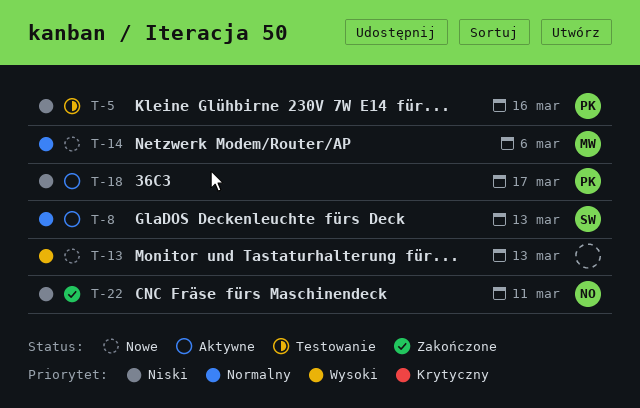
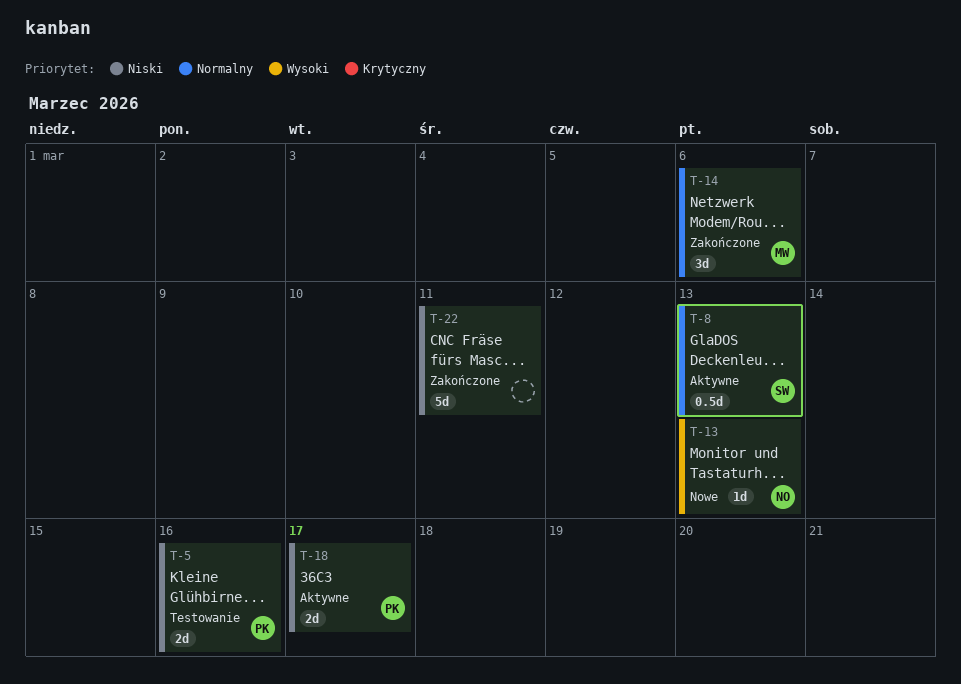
T-13, owner: none -> NO
T-14, status: Nowe -> Zakończone
T-22, owner: NO -> none

